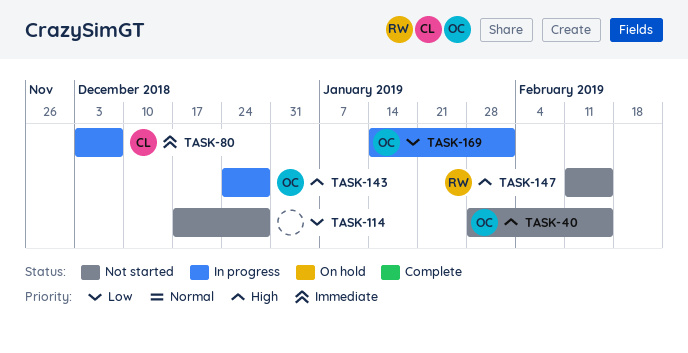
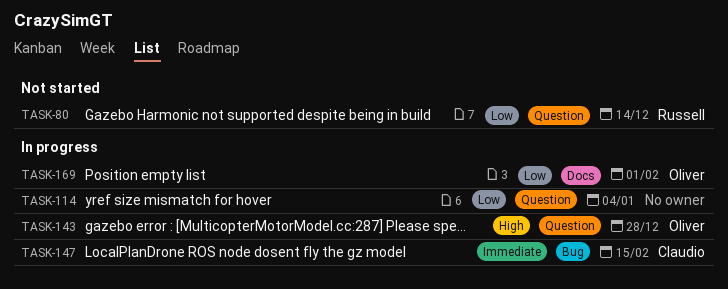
TASK-40: present -> none
TASK-80, status: In progress -> Not started
TASK-80, owner: Claudio -> Russell
TASK-80, priority: Immediate -> Low
TASK-80, due: Dec 7 -> Dec 14
TASK-114, status: Not started -> In progress
TASK-114, due: Dec 28 -> Jan 4
TASK-147, status: Not started -> In progress
TASK-147, owner: Russell -> Claudio
TASK-147, priority: High -> Immediate

